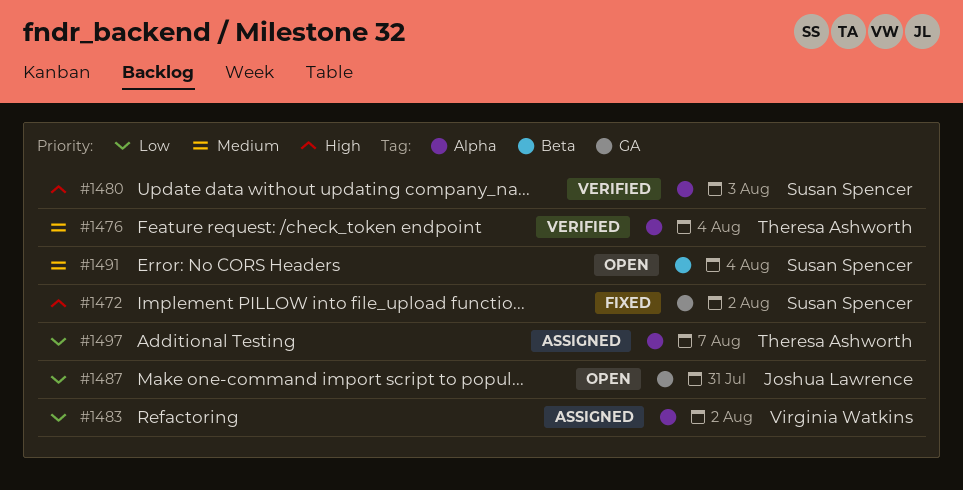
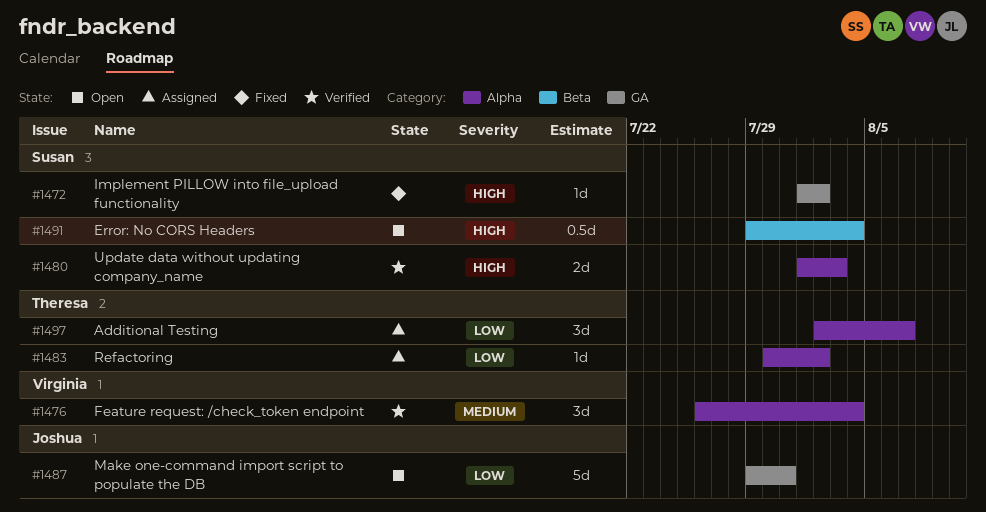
#1476, owner: Theresa Ashworth -> Virginia Watkins
#1483, owner: Virginia Watkins -> Theresa Ashworth
#1491, priority: Medium -> High

